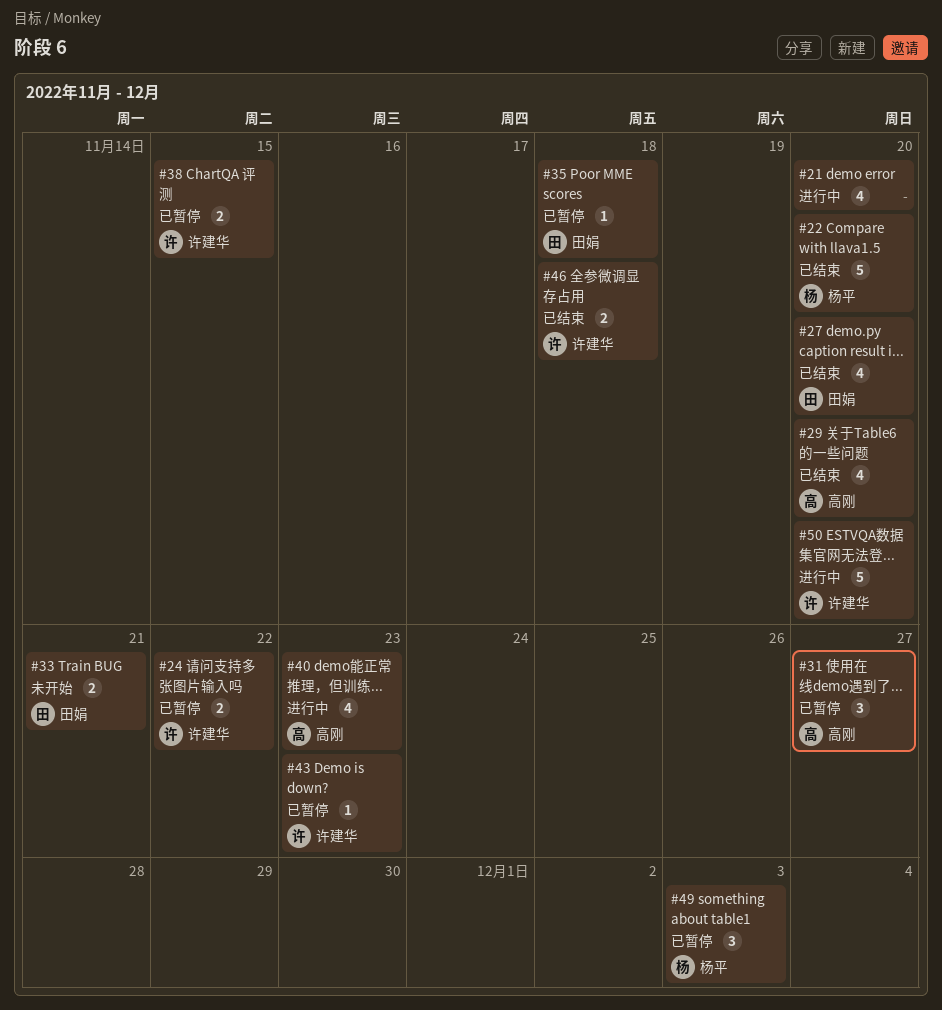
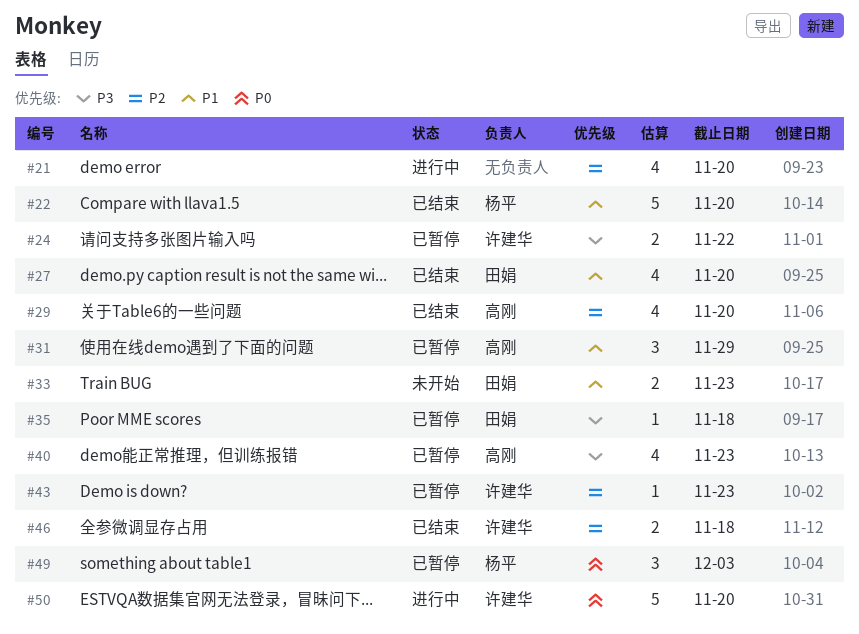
#31, due: Nov 27 -> Nov 29
#33, due: Nov 21 -> Nov 23
#38: present -> none
#40, status: 进行中 -> 已暂停

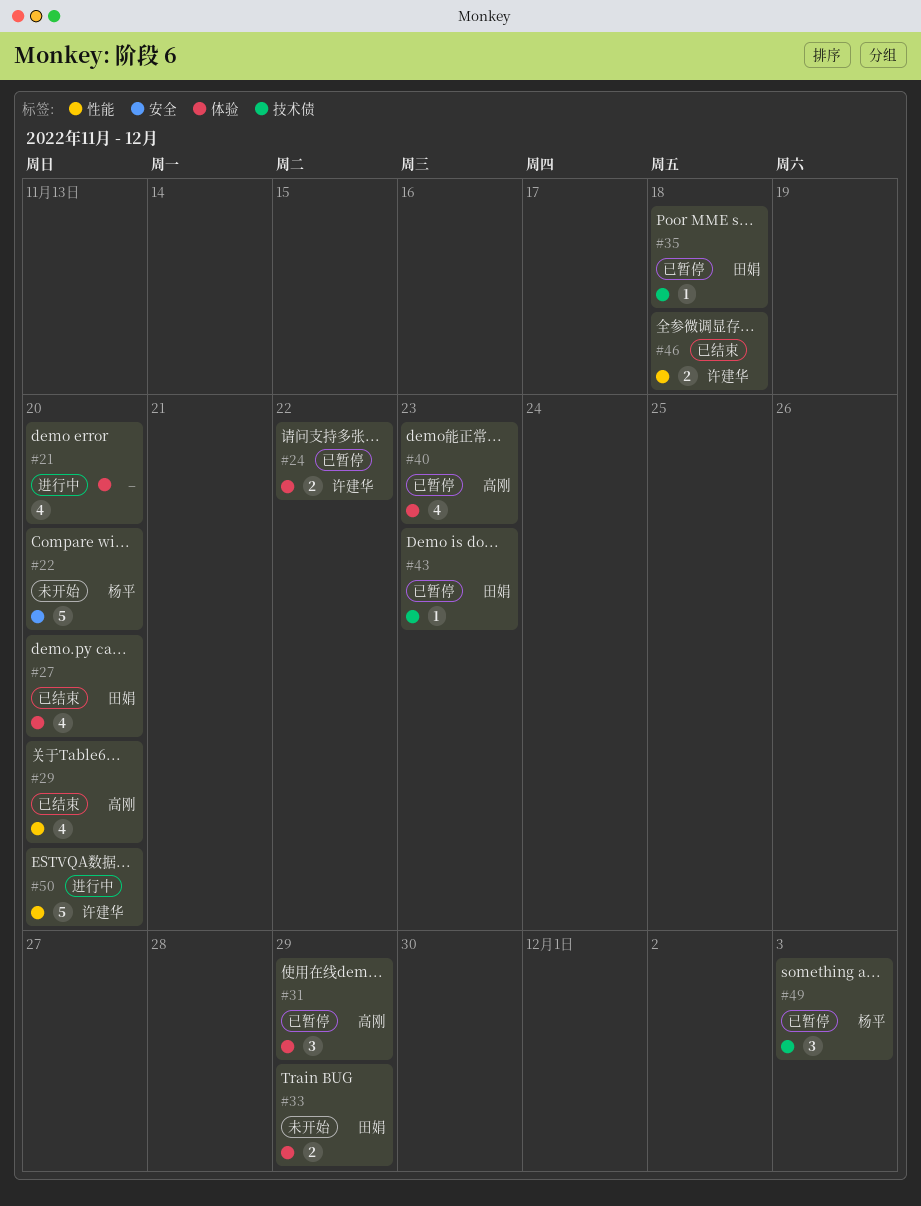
#22, status: 已结束 -> 未开始
#33, due: Nov 23 -> Nov 29
#43, owner: 许建华 -> 田娟

